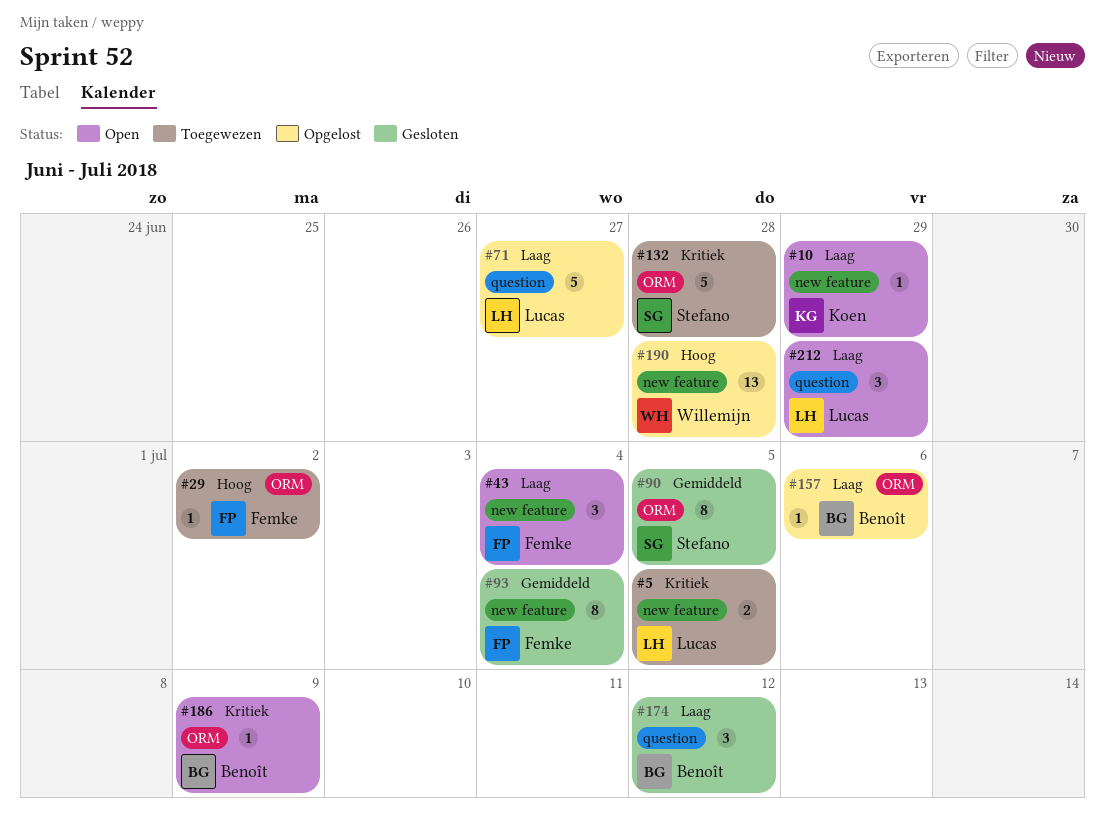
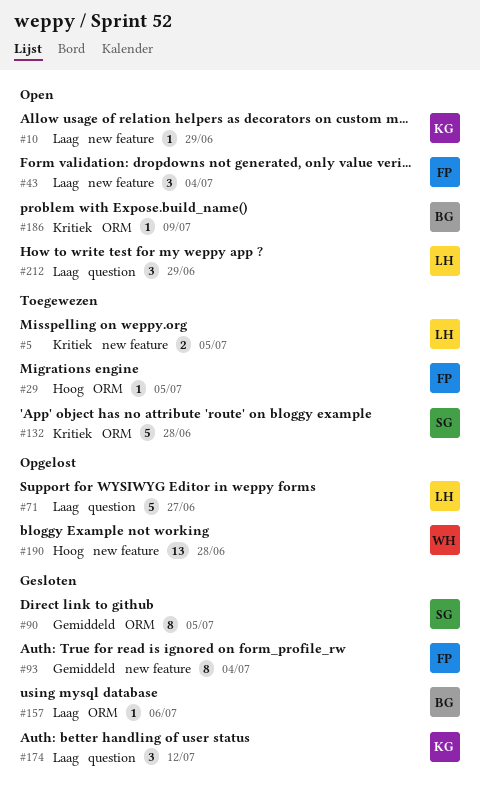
#29, due: Jul 2 -> Jul 5
#157, status: Opgelost -> Gesloten
#174, owner: Benoît -> Koen

